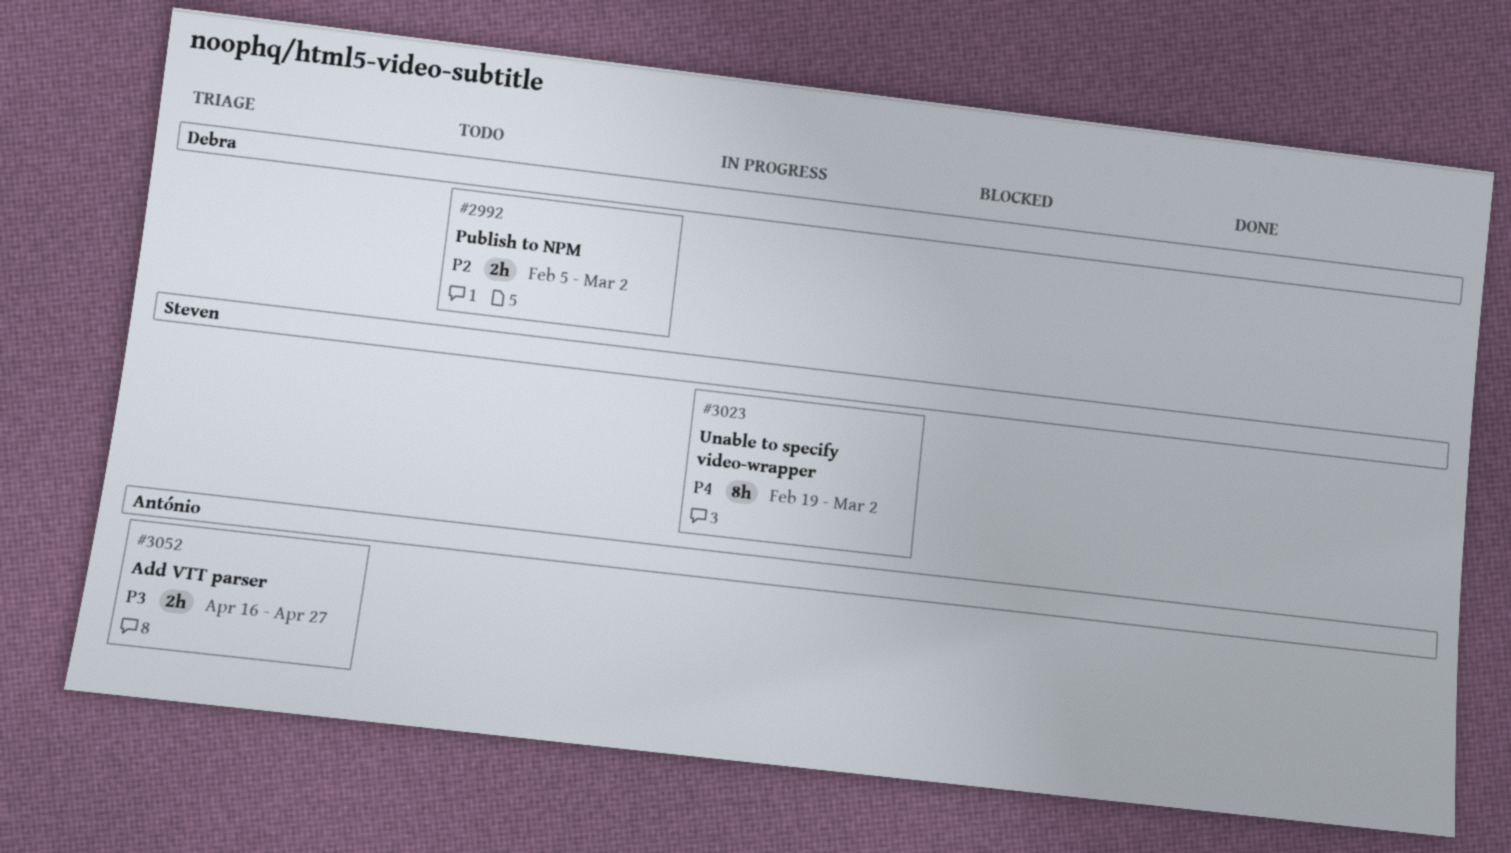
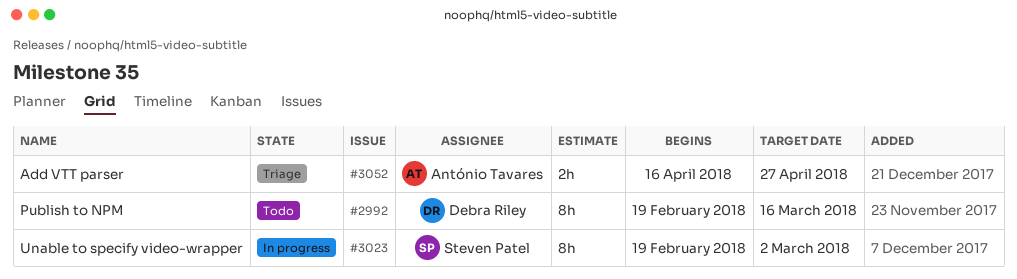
#2992, estimate: 2h -> 8h
#2992, start: Feb 5 -> Feb 19
#2992, due: Mar 2 -> Mar 16

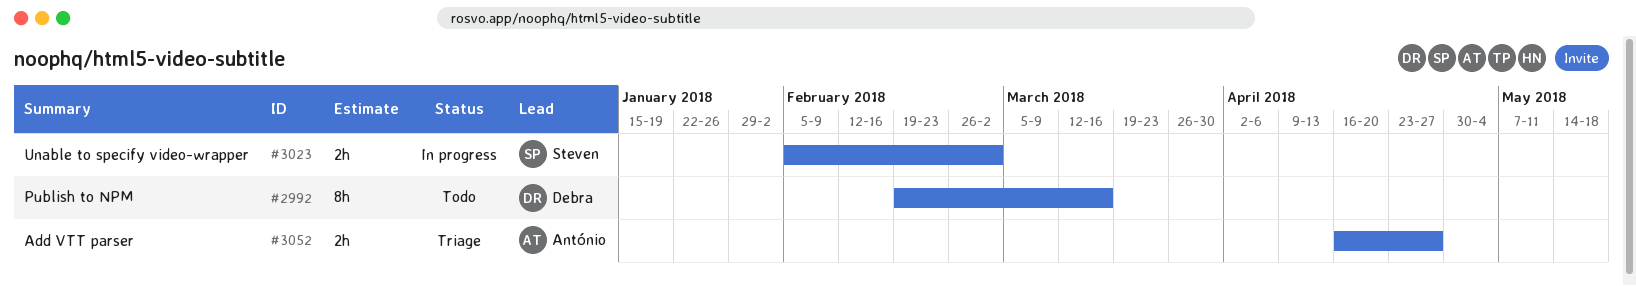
#3023, estimate: 8h -> 2h
#3023, start: Feb 19 -> Feb 5

